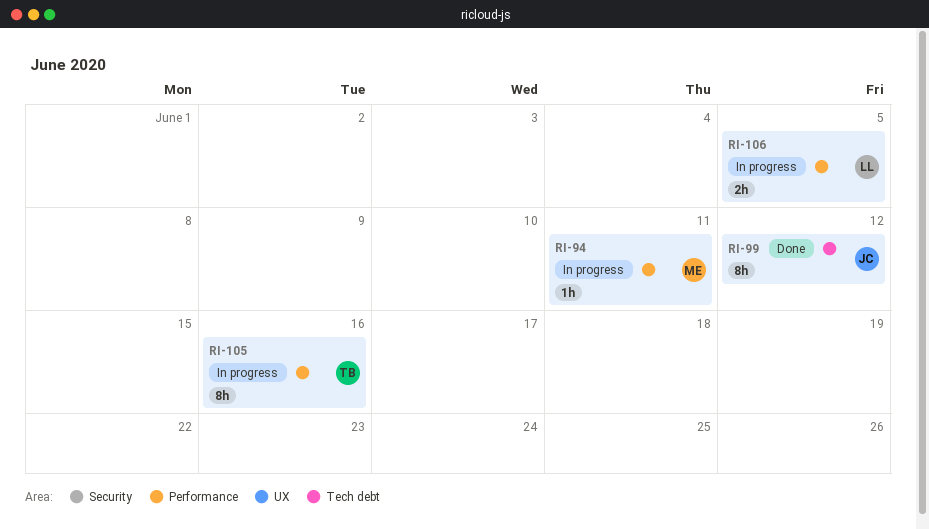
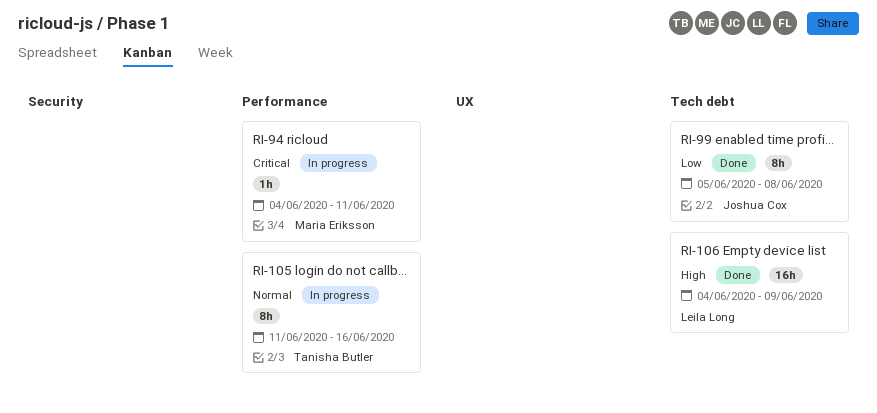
RI-99, due: Jun 12 -> Jun 8
RI-106, status: In progress -> Done
RI-106, label: Performance -> Tech debt
RI-106, estimate: 2h -> 16h
RI-106, due: Jun 5 -> Jun 9

